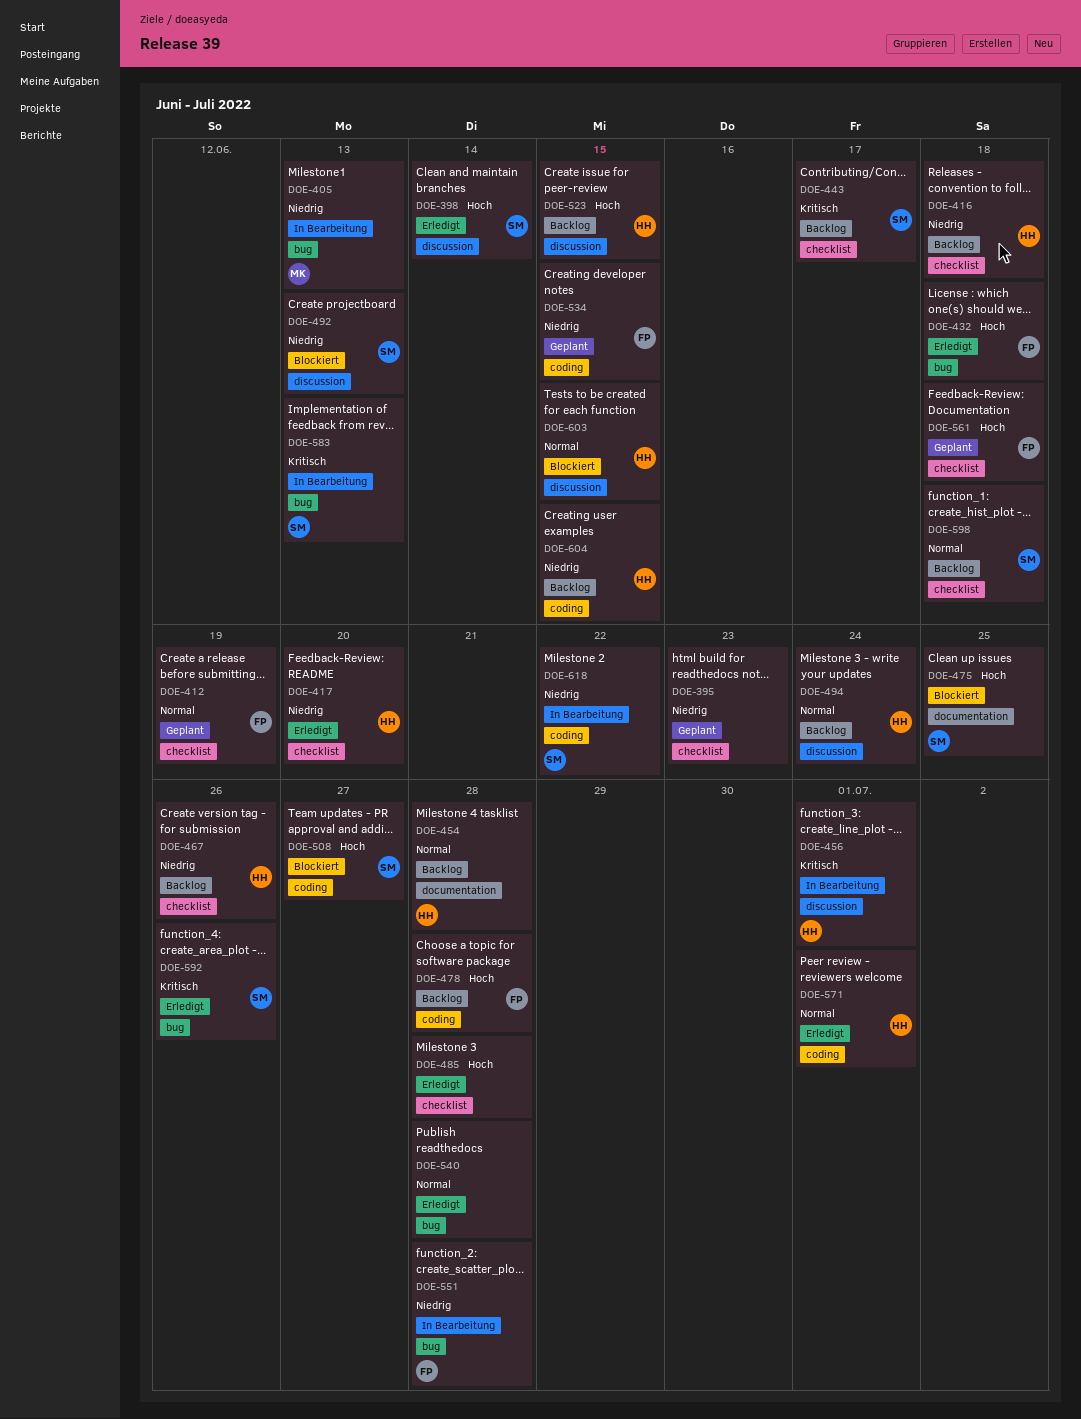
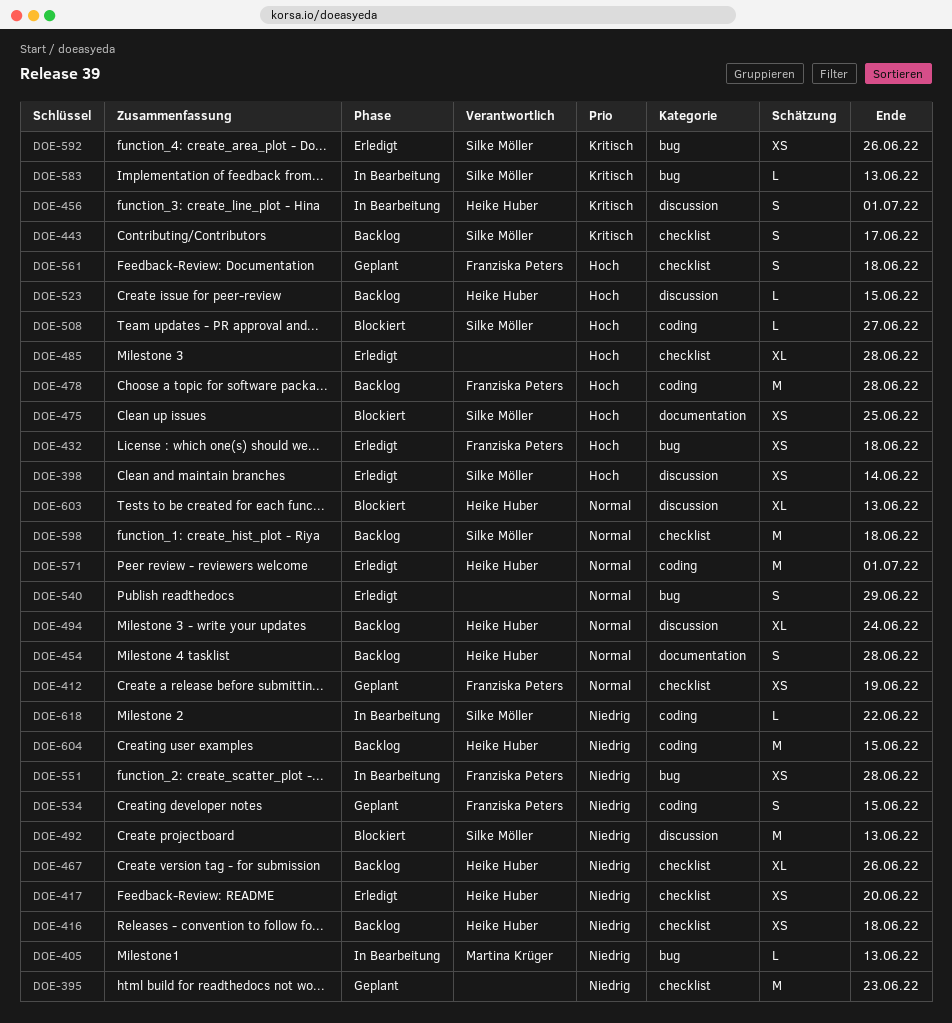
DOE-540, due: Jun 28 -> Jun 29
DOE-603, due: Jun 15 -> Jun 13

